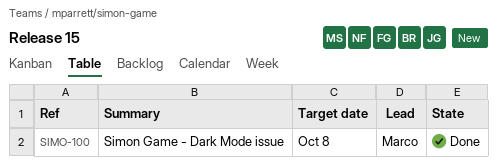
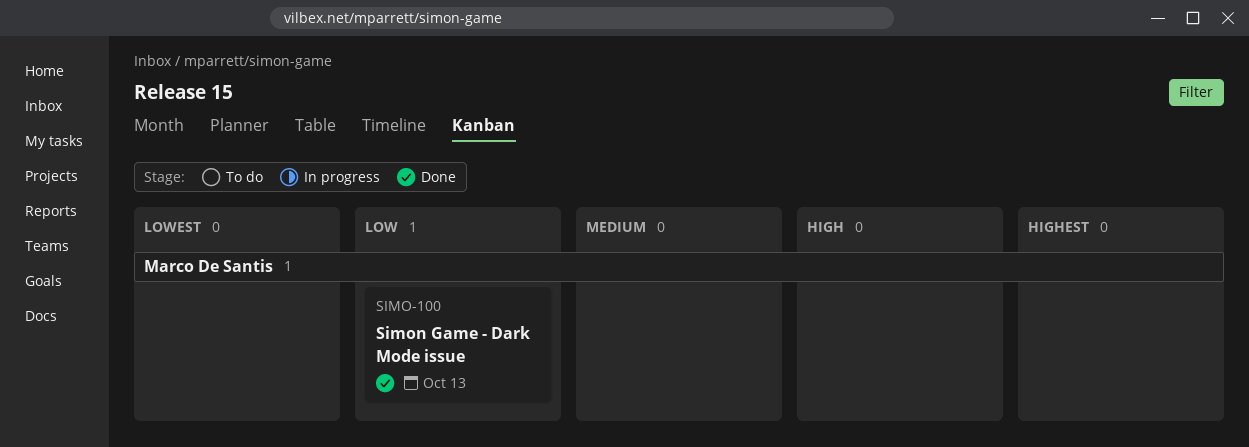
SIMO-100, due: Oct 8 -> Oct 13

